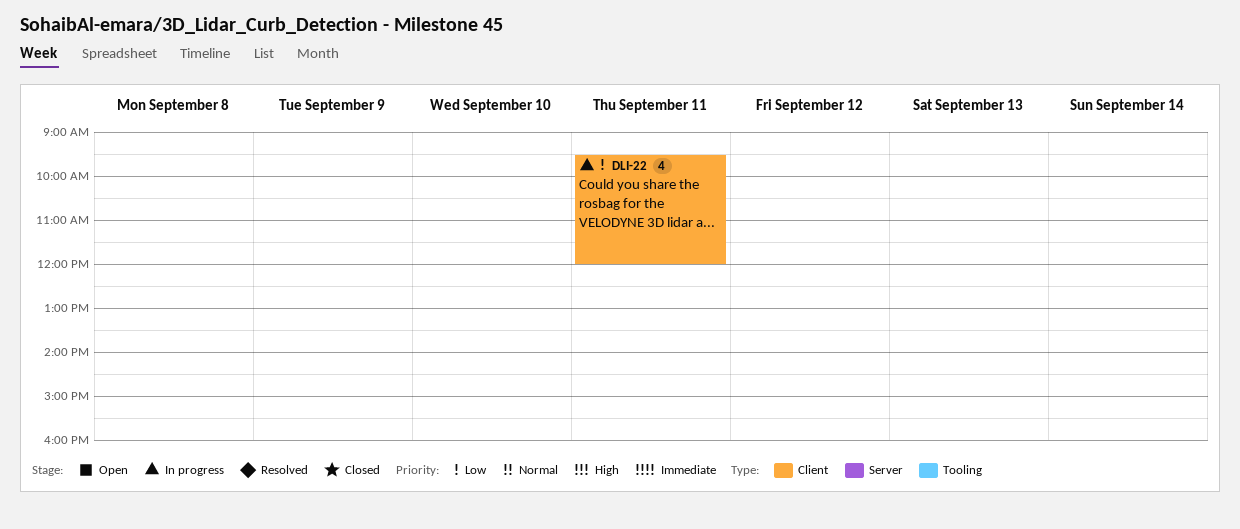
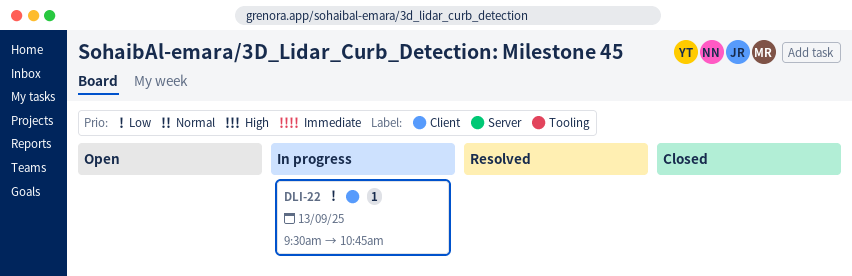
DLI-22, estimate: 4 -> 1
DLI-22, day: Sep 11 -> Sep 13
DLI-22, ends: 12:00 -> 10:45

